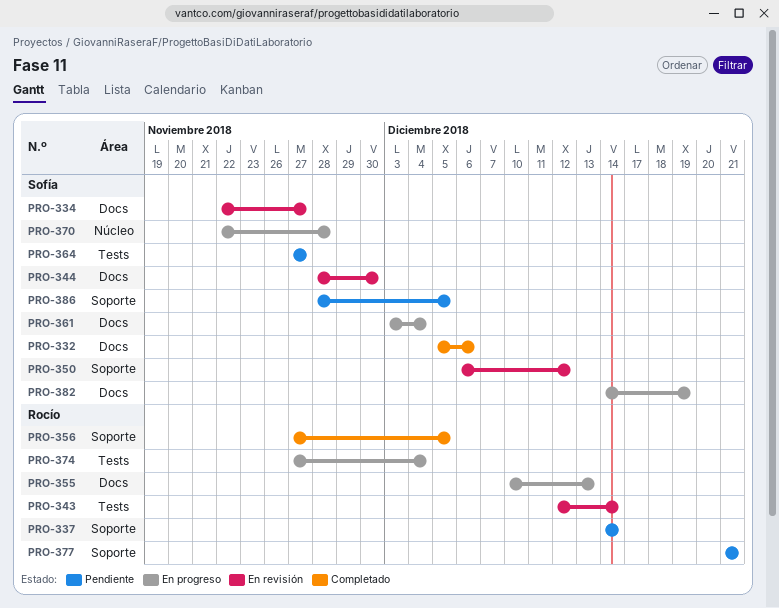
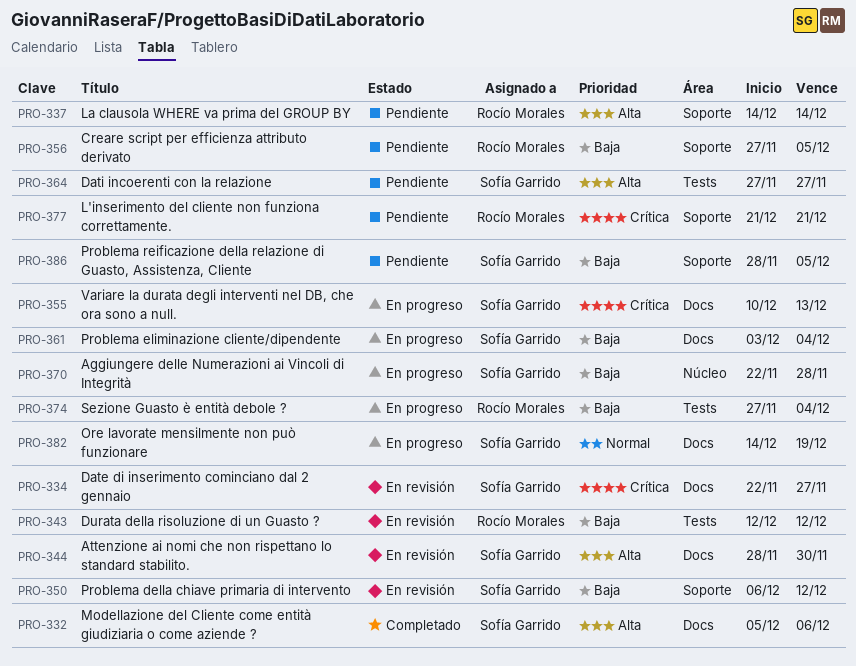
PRO-343, due: Dec 14 -> Dec 12
PRO-355, owner: Rocío Morales -> Sofía Garrido
PRO-356, status: Completado -> Pendiente

